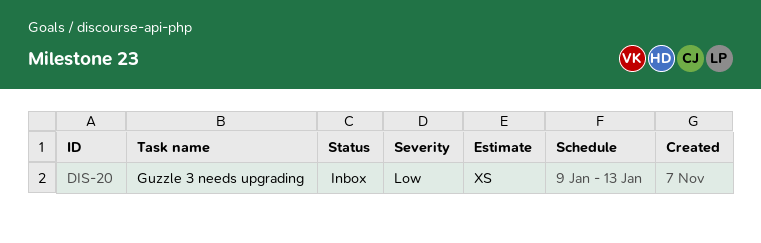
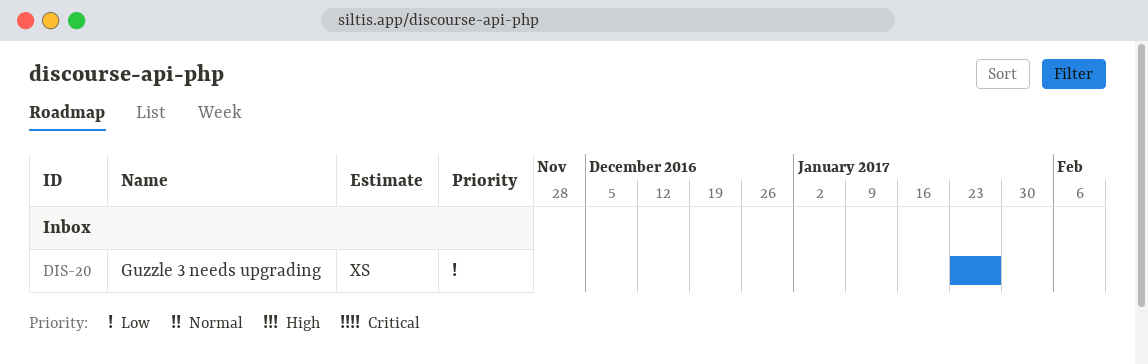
DIS-20, start: Jan 9 -> Jan 23
DIS-20, due: Jan 13 -> Jan 27

